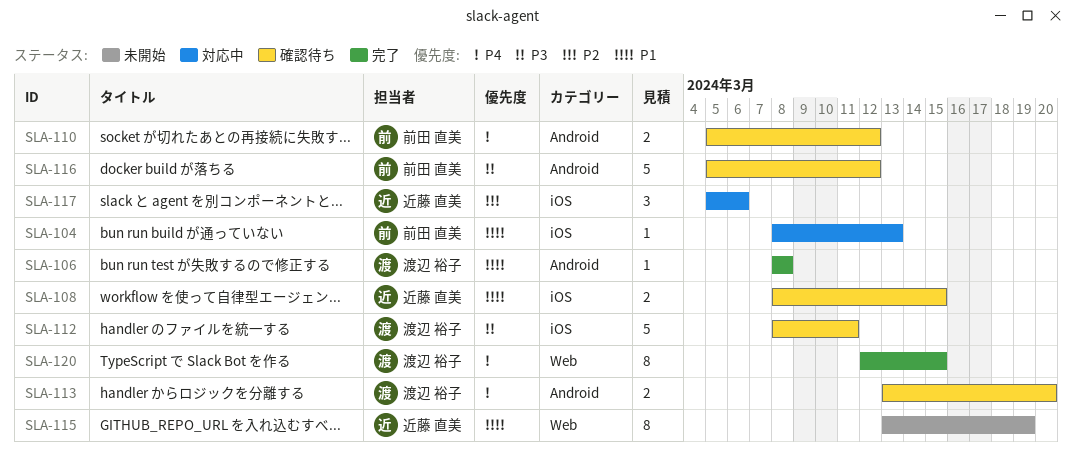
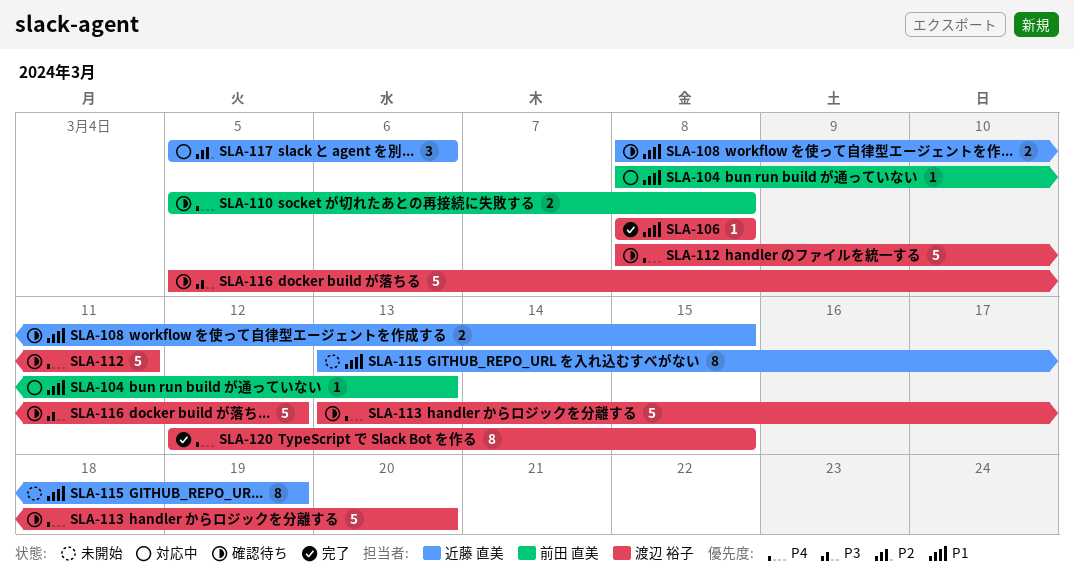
SLA-110, due: Mar 12 -> Mar 8
SLA-112, priority: P3 -> P4
SLA-113, estimate: 2 -> 5
SLA-116, owner: 前田 直美 -> 渡辺 裕子

